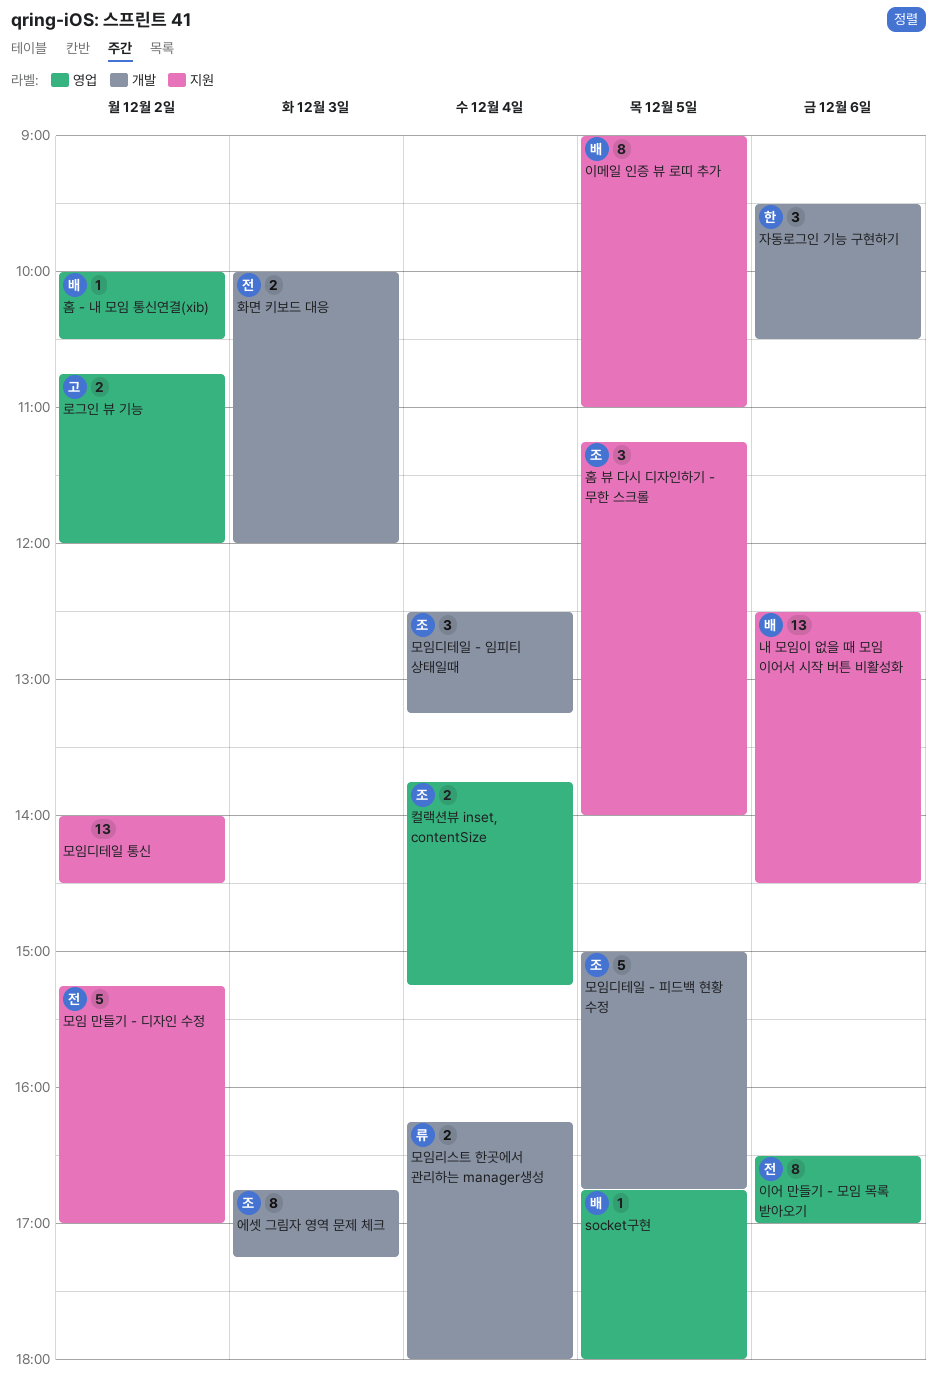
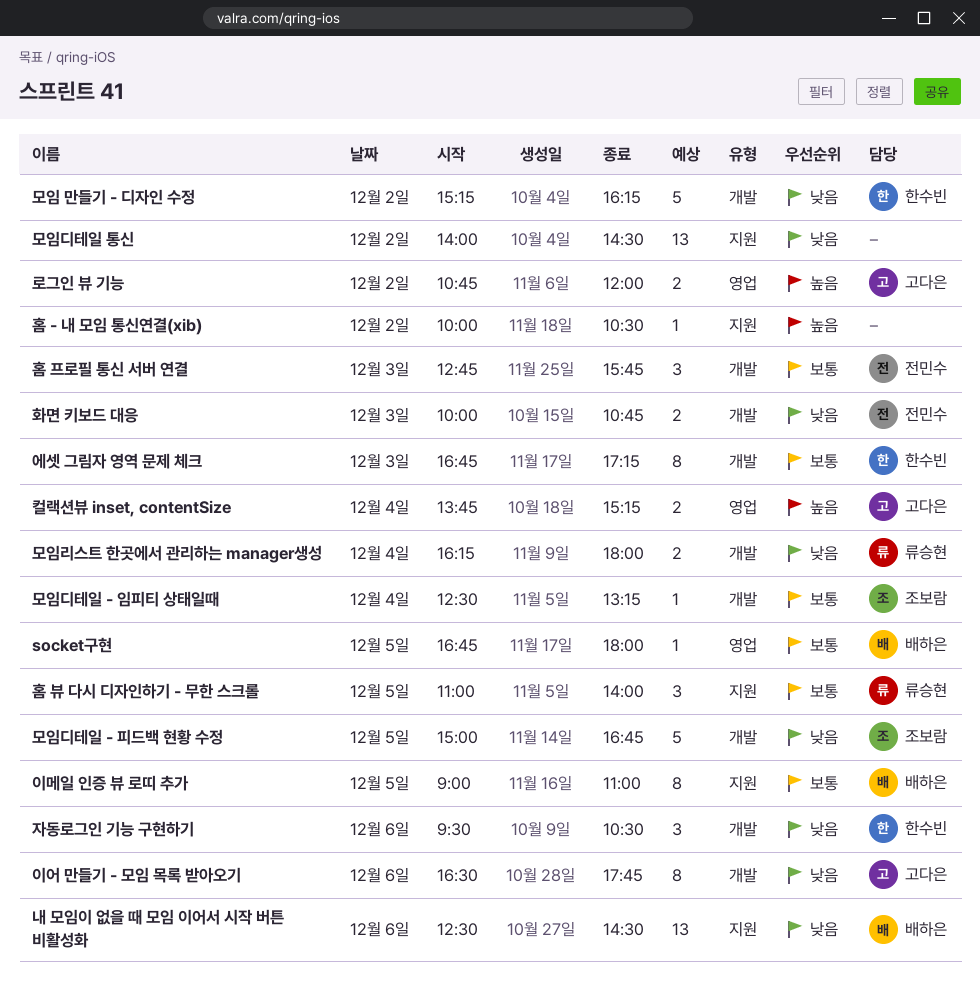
모임 만들기 - 디자인 수정, owner: 전민수 -> 한수빈
모임 만들기 - 디자인 수정, label: 지원 -> 개발
모임 만들기 - 디자인 수정, ends: 17:00 -> 16:15
모임디테일 - 임피티 상태일때, estimate: 3 -> 1
에셋 그림자 영역 문제 체크, owner: 조보람 -> 한수빈
이어 만들기 - 모임 목록 받아오기, owner: 전민수 -> 고다은
이어 만들기 - 모임 목록 받아오기, label: 영업 -> 개발
이어 만들기 - 모임 목록 받아오기, ends: 17:00 -> 17:45
컬랙션뷰 inset, contentSize, owner: 조보람 -> 고다은
홈 - 내 모임 통신연결(xib), owner: 배하은 -> none
홈 - 내 모임 통신연결(xib), label: 영업 -> 지원
홈 뷰 다시 디자인하기 - 무한 스크롤, owner: 조보람 -> 류승현
홈 뷰 다시 디자인하기 - 무한 스크롤, begins: 11:15 -> 11:00
홈 프로필 통신 서버 연결: none -> present
화면 키보드 대응, ends: 12:00 -> 10:45

